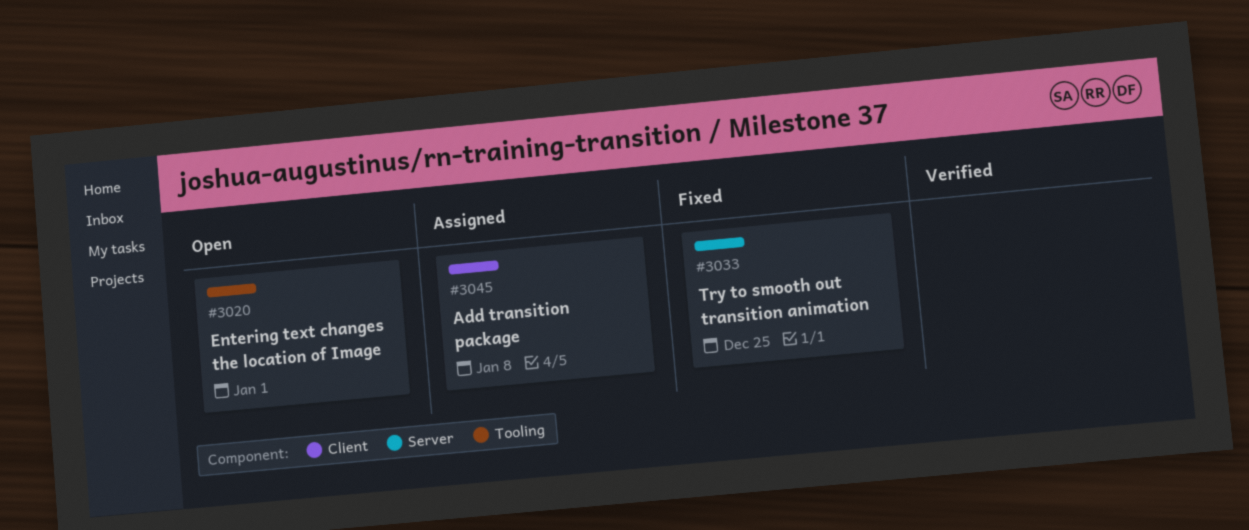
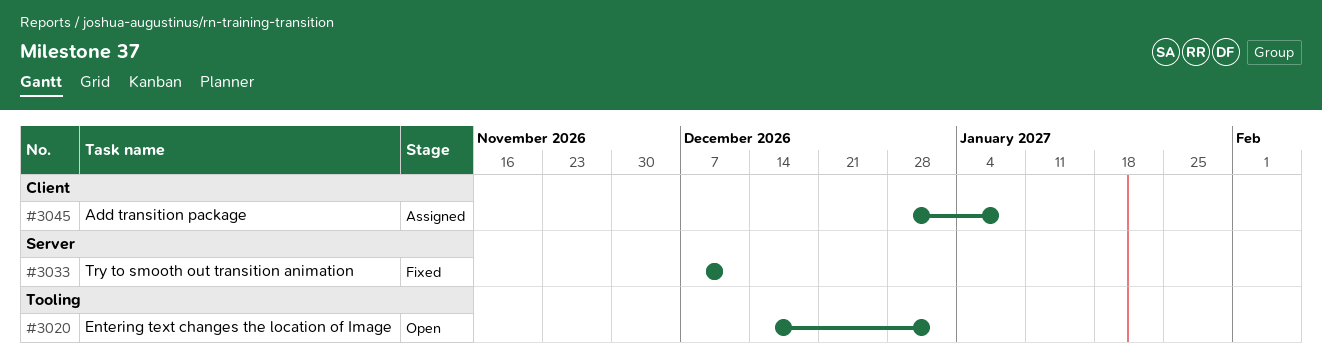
#3033, due: Dec 25 -> Dec 11

